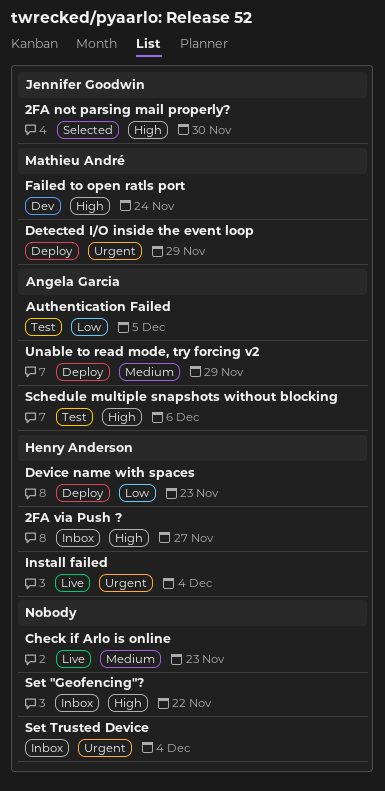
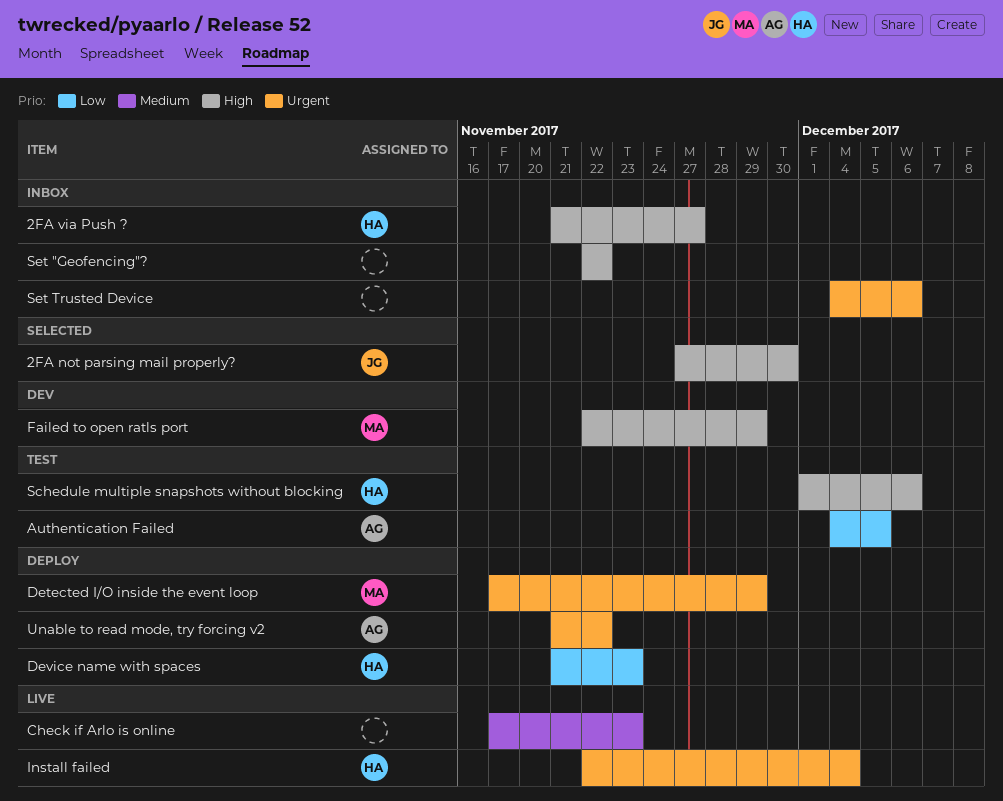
Failed to open ratls port, due: Nov 24 -> Nov 29
Schedule multiple snapshots without blocking, owner: Angela Garcia -> Henry Anderson
Set Trusted Device, due: Dec 4 -> Dec 6
Unable to read mode, try forcing v2, priority: Medium -> Urgent
Unable to read mode, try forcing v2, due: Nov 29 -> Nov 22

